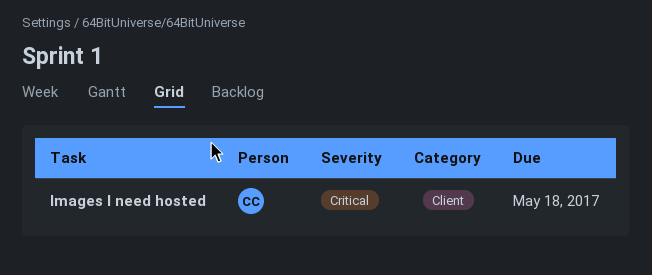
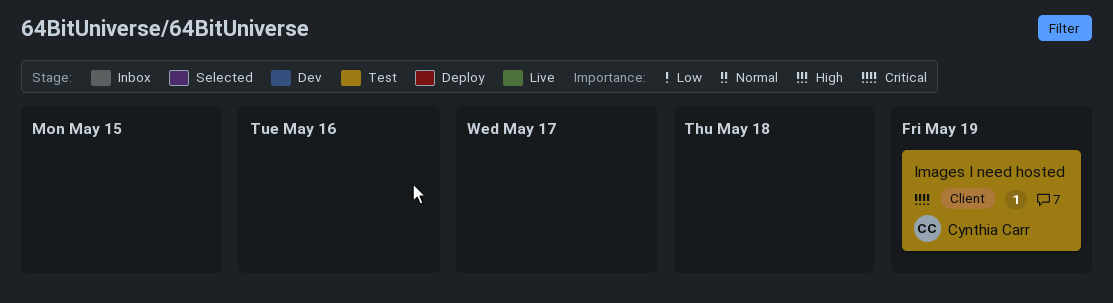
Images I need hosted, due: May 18 -> May 19

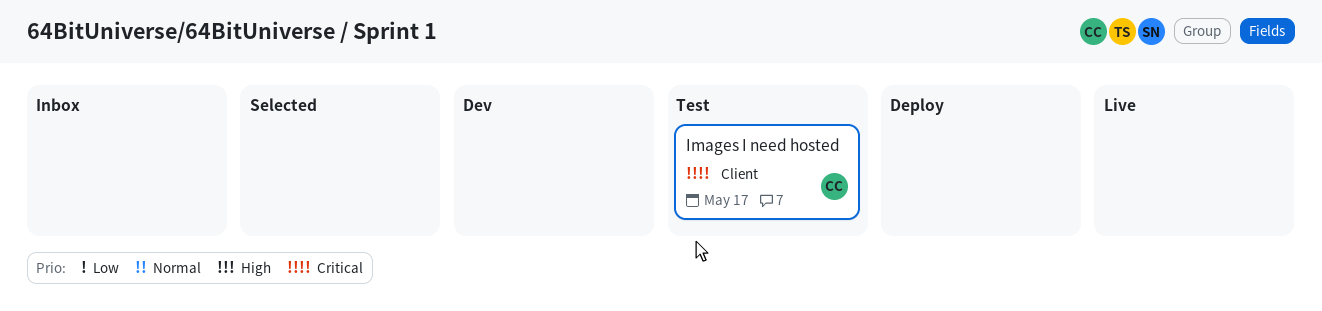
Images I need hosted, due: May 19 -> May 17

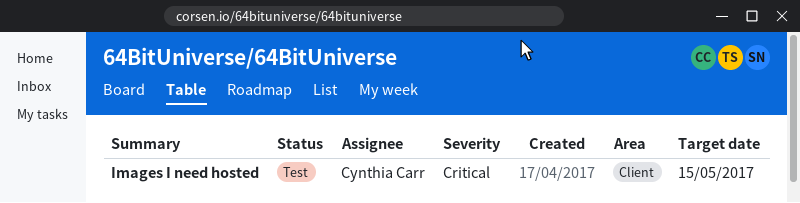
Images I need hosted, due: May 17 -> May 15

